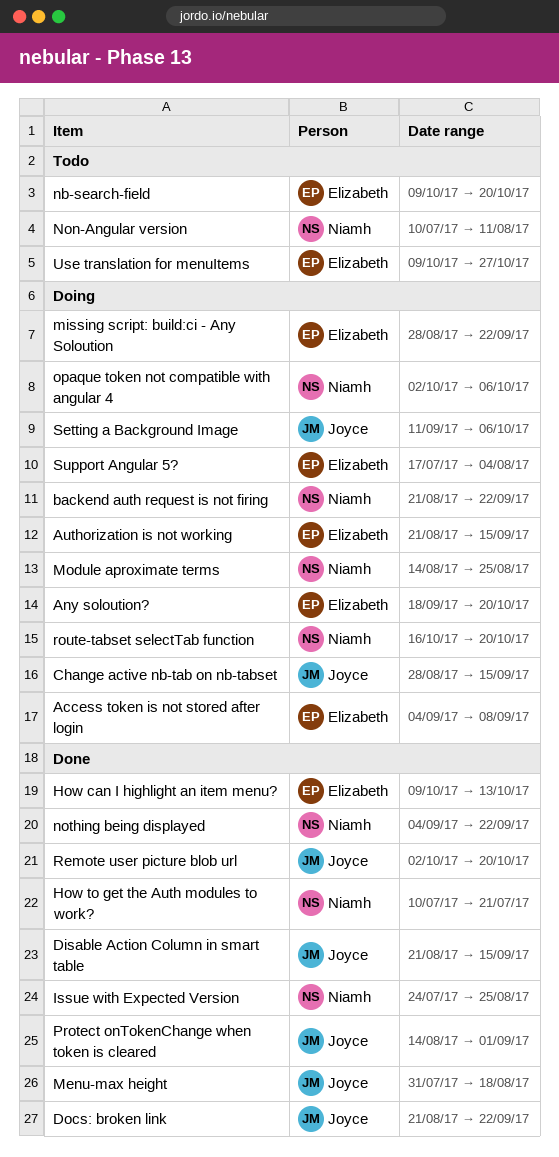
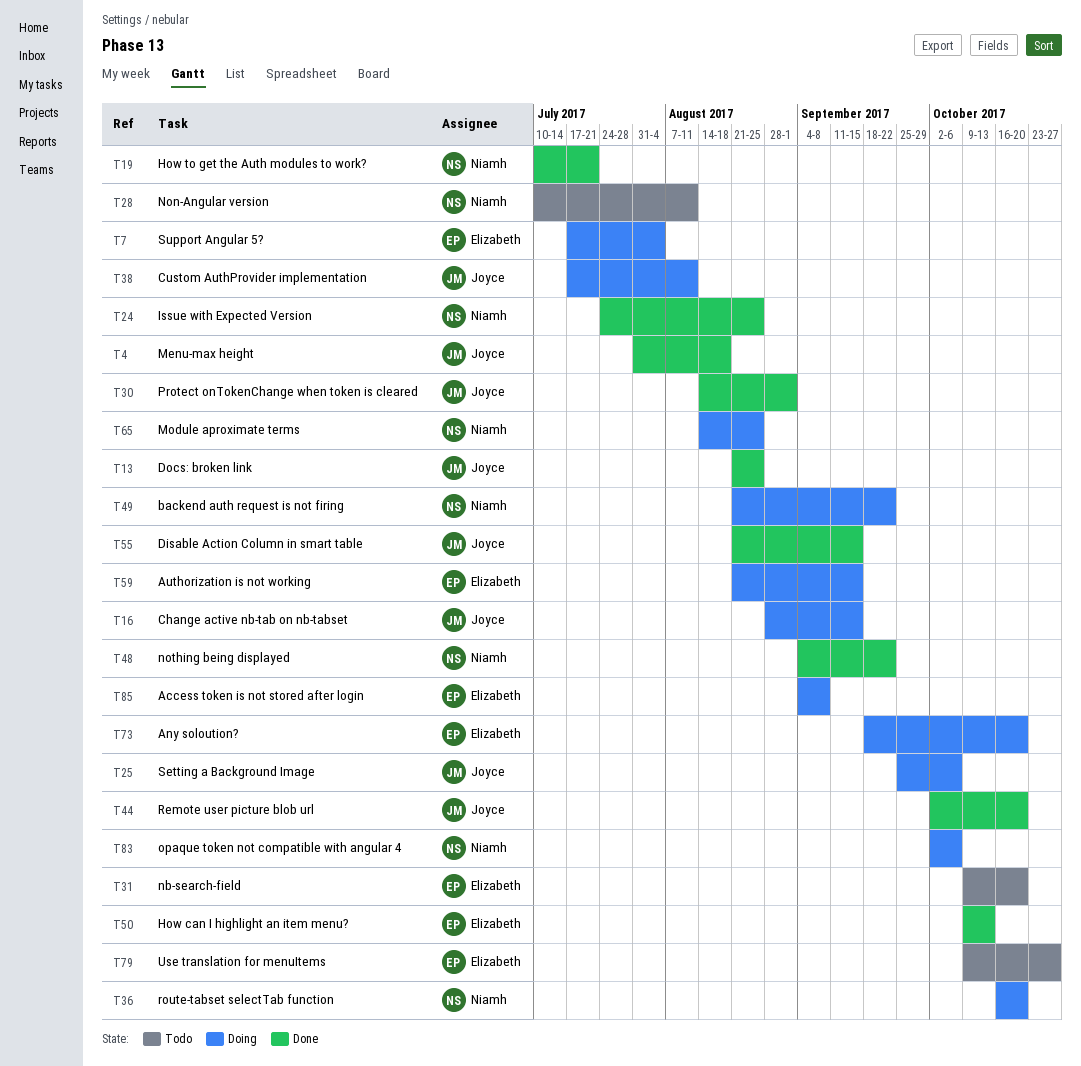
Custom AuthProvider implementation: none -> present
Docs: broken link, due: Sep 22 -> Aug 25
missing script: build:ci - Any Soloution: present -> none
Setting a Background Image, start: Sep 11 -> Sep 25

